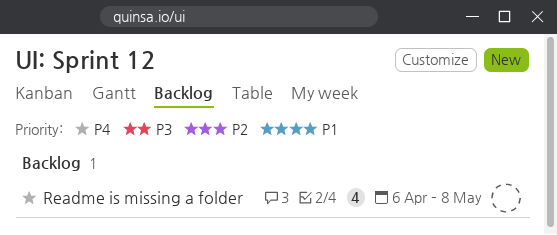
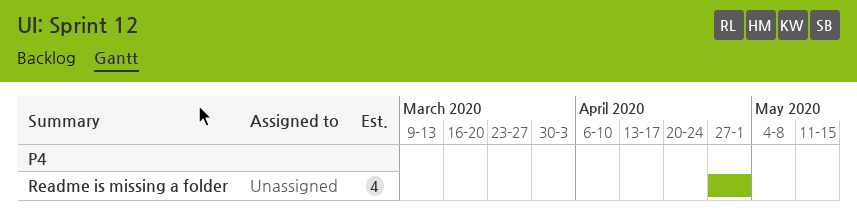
Readme is missing a folder, start: Apr 6 -> Apr 27
Readme is missing a folder, due: May 8 -> May 1

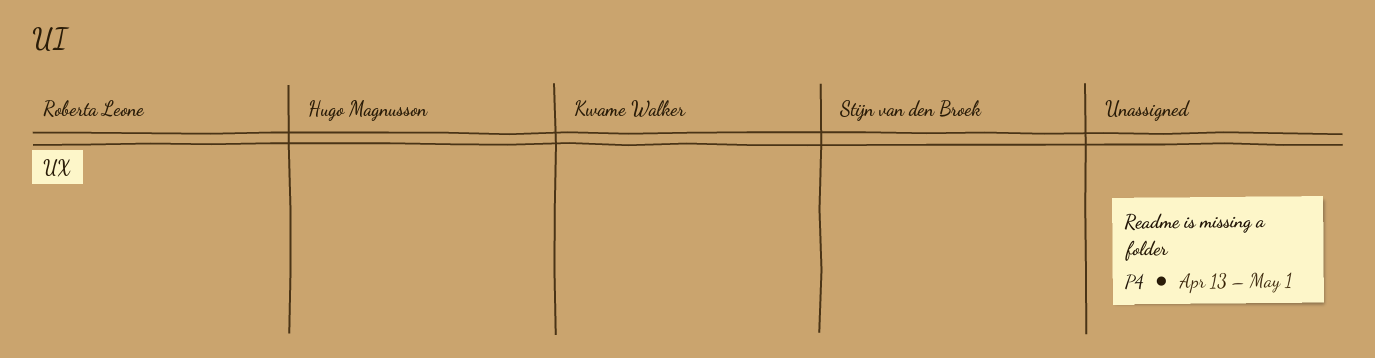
Readme is missing a folder, estimate: 4 -> 1
Readme is missing a folder, start: Apr 27 -> Apr 13

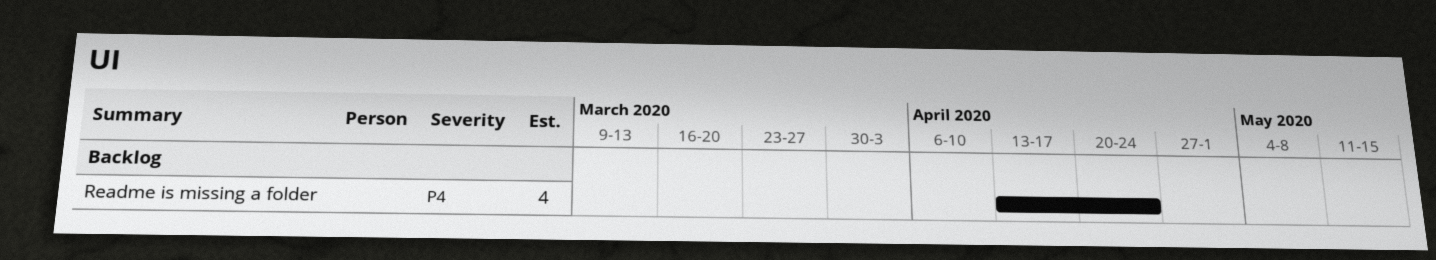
Readme is missing a folder, estimate: 1 -> 4
Readme is missing a folder, due: May 1 -> Apr 24

